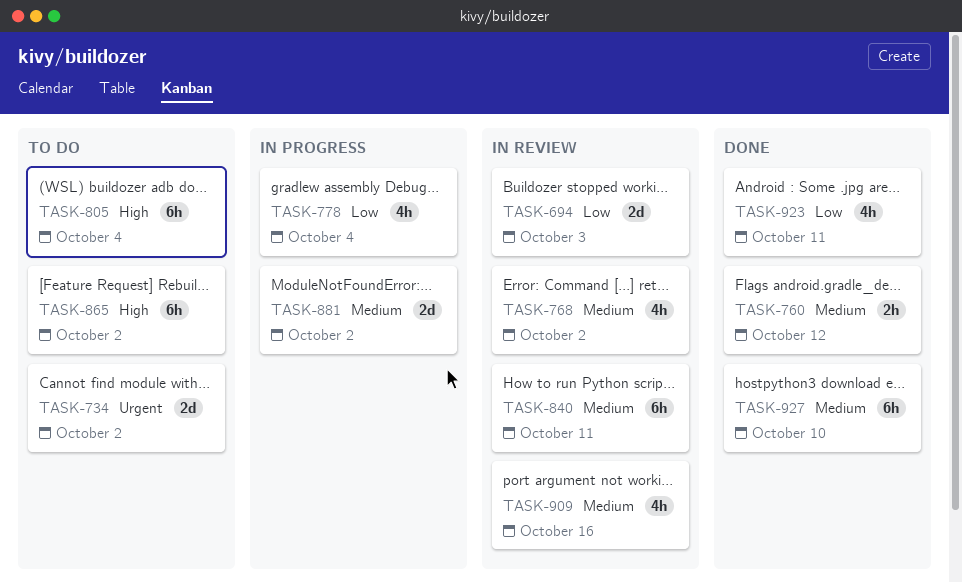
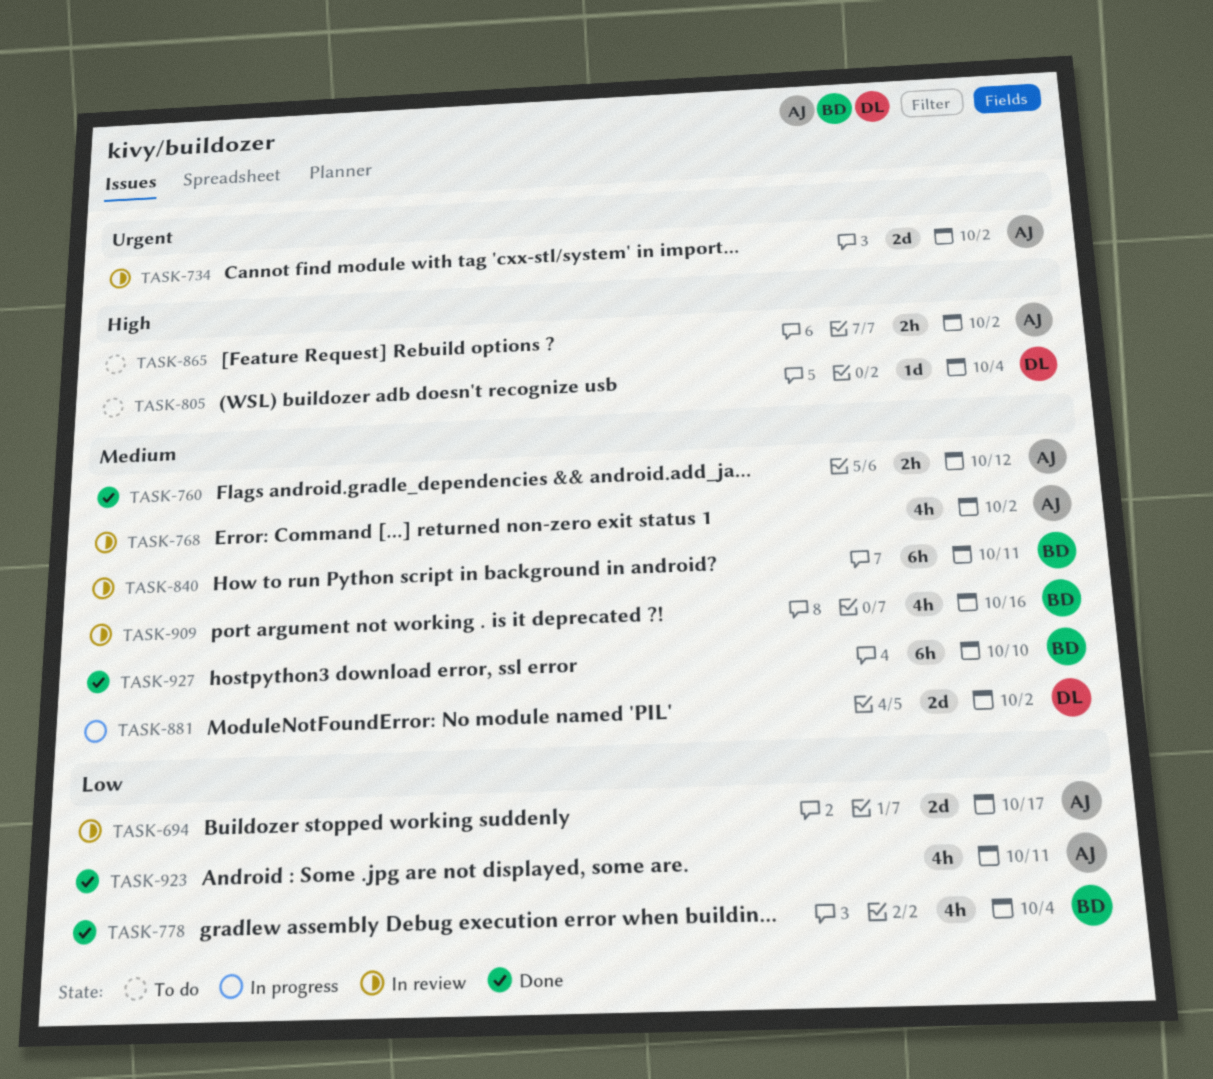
TASK-694, due: Oct 3 -> Oct 17
TASK-734, status: To do -> In review
TASK-778, status: In progress -> Done
TASK-805, estimate: 6h -> 1d
TASK-865, estimate: 6h -> 2h

